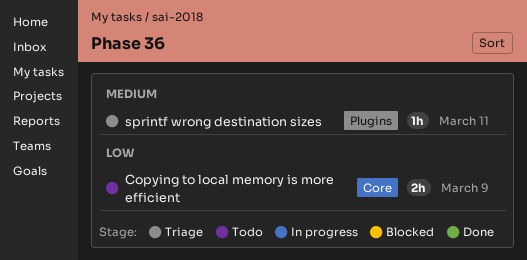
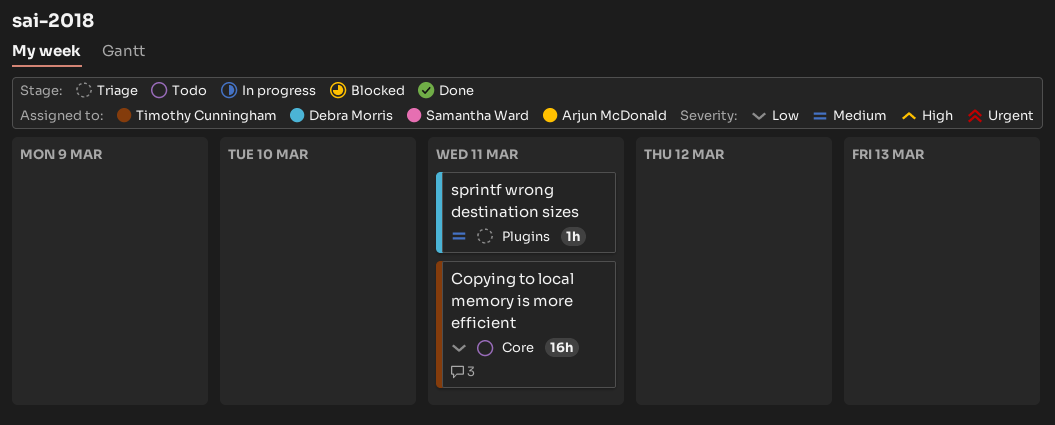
Copying to local memory is more efficient, estimate: 2h -> 16h
Copying to local memory is more efficient, due: Mar 9 -> Mar 11

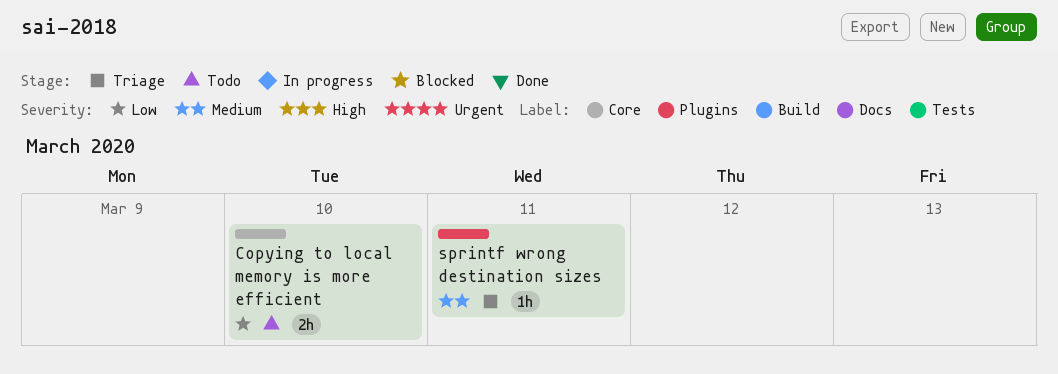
Copying to local memory is more efficient, estimate: 16h -> 2h
Copying to local memory is more efficient, due: Mar 11 -> Mar 10

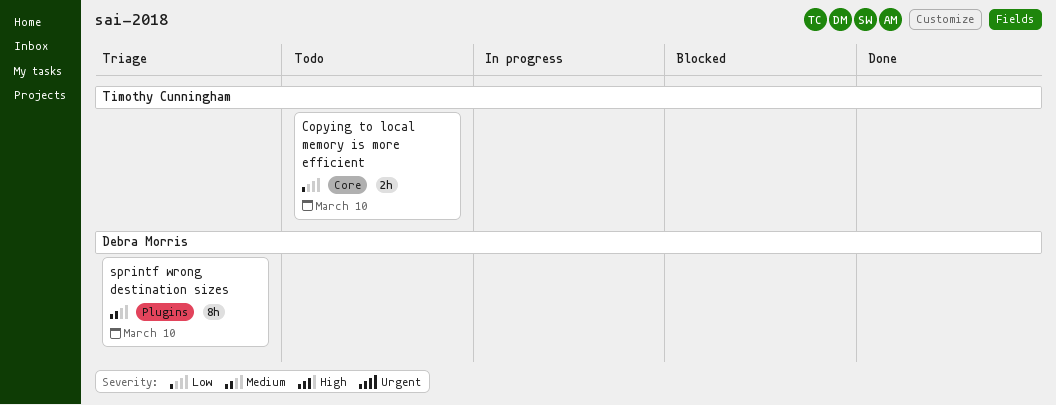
sprintf wrong destination sizes, estimate: 1h -> 8h
sprintf wrong destination sizes, due: Mar 11 -> Mar 10

